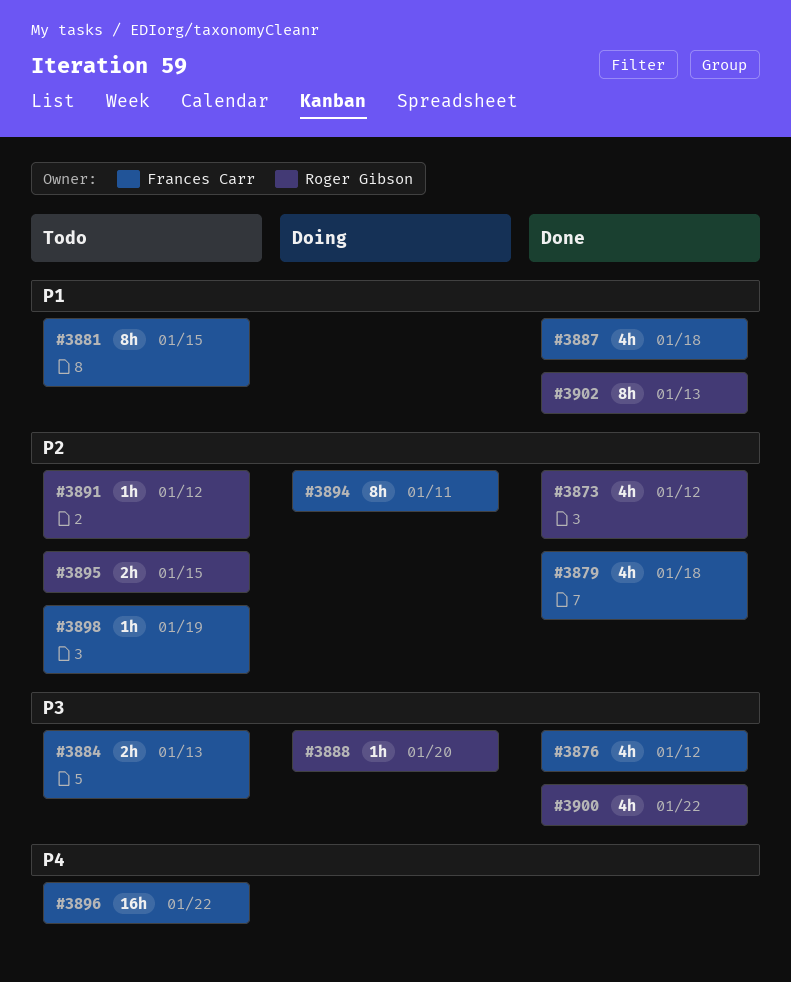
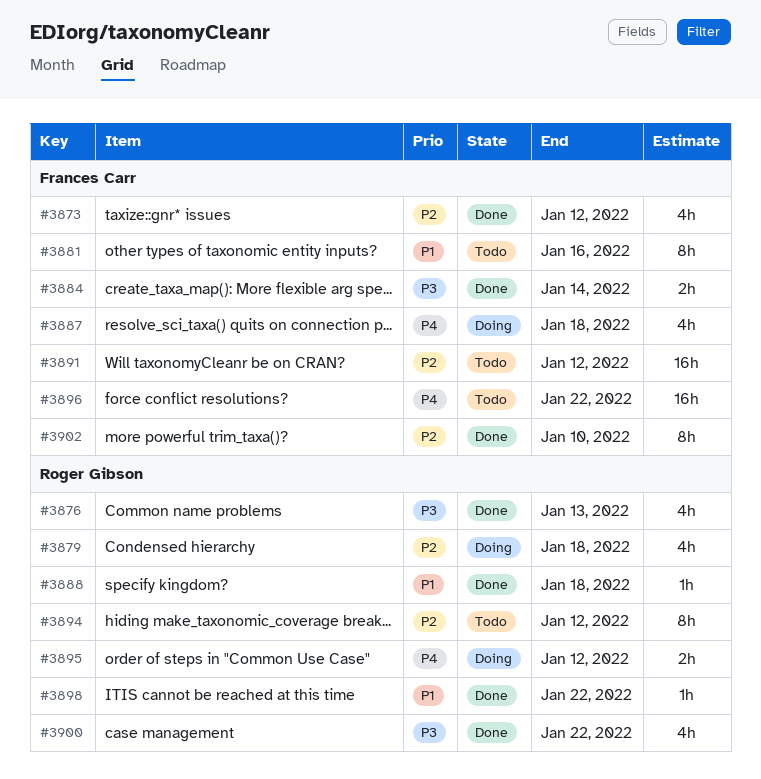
#3873, owner: Roger Gibson -> Frances Carr
#3876, owner: Frances Carr -> Roger Gibson
#3876, due: Jan 12 -> Jan 13
#3879, status: Done -> Doing
#3879, owner: Frances Carr -> Roger Gibson
#3881, due: Jan 15 -> Jan 16
#3884, status: Todo -> Done
#3884, due: Jan 13 -> Jan 14
#3887, status: Done -> Doing
#3887, priority: P1 -> P4
#3888, status: Doing -> Done
#3888, priority: P3 -> P1
#3888, due: Jan 20 -> Jan 18
#3891, owner: Roger Gibson -> Frances Carr
#3891, estimate: 1h -> 16h
#3894, status: Doing -> Todo
#3894, owner: Frances Carr -> Roger Gibson
#3894, due: Jan 11 -> Jan 12
#3895, status: Todo -> Doing
#3895, priority: P2 -> P4
#3895, due: Jan 15 -> Jan 12
#3898, status: Todo -> Done
#3898, owner: Frances Carr -> Roger Gibson
#3898, priority: P2 -> P1
#3898, due: Jan 19 -> Jan 22
#3902, owner: Roger Gibson -> Frances Carr
#3902, priority: P1 -> P2
#3902, due: Jan 13 -> Jan 10

